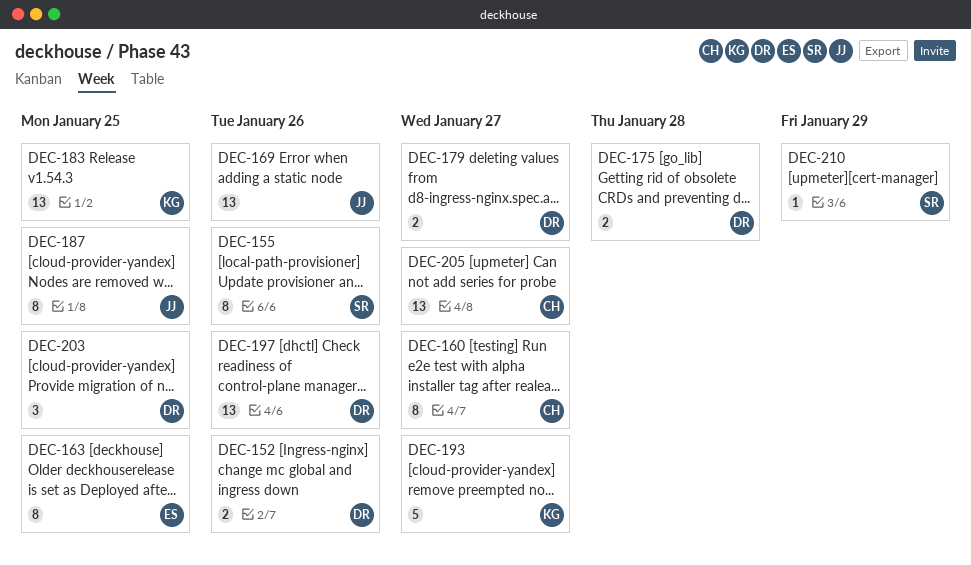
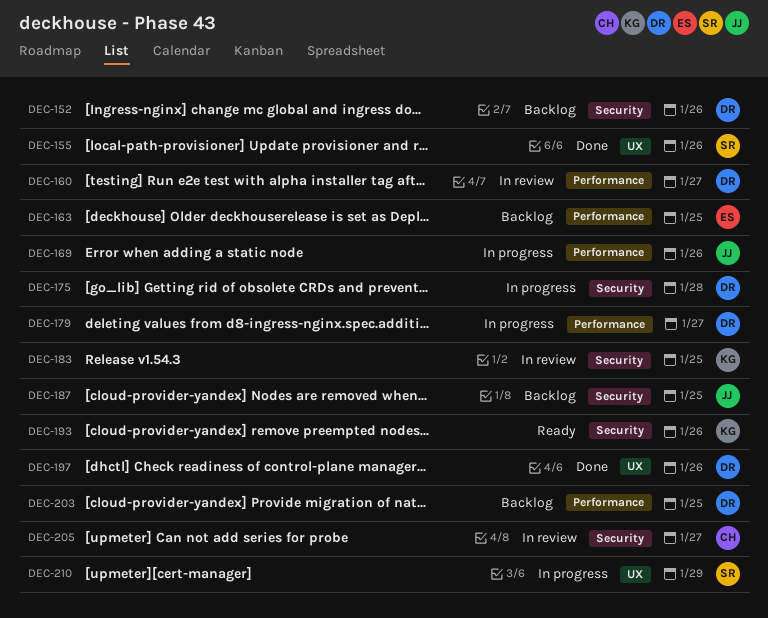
DEC-160, owner: CH -> DR
DEC-193, due: Jan 27 -> Jan 26

